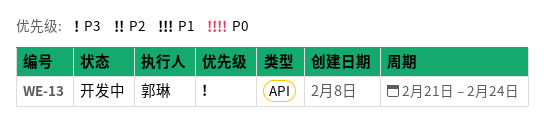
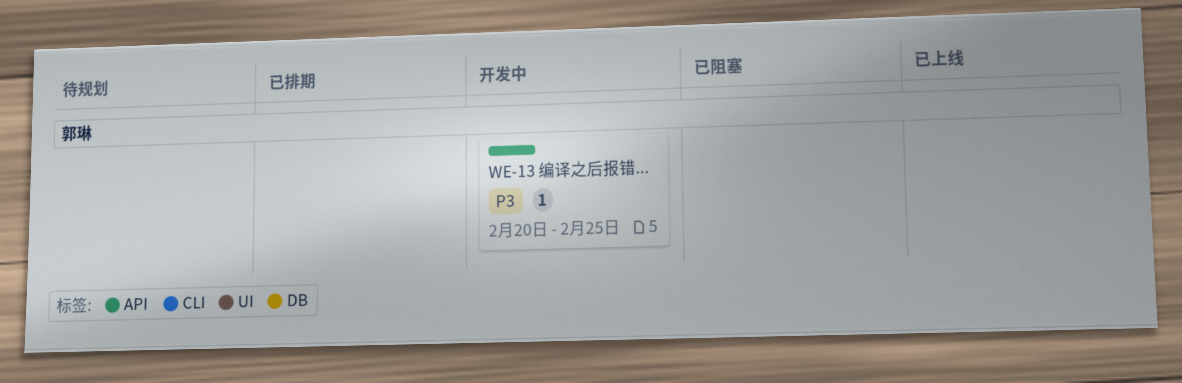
WE-13, start: Feb 21 -> Feb 20
WE-13, due: Feb 24 -> Feb 25

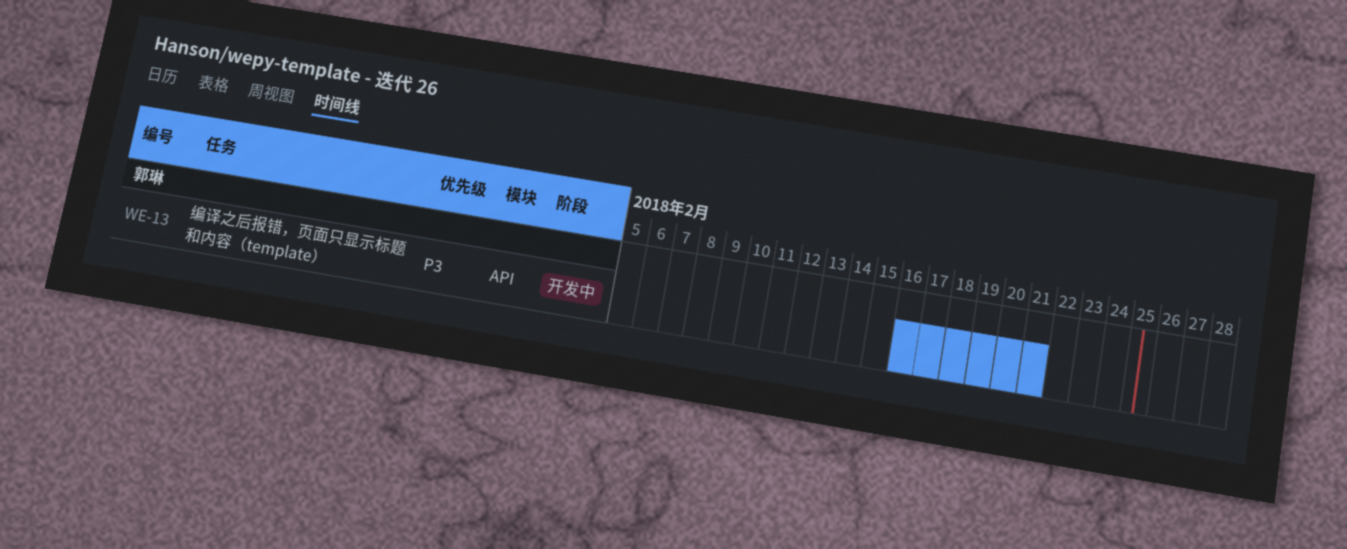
WE-13, start: Feb 20 -> Feb 16
WE-13, due: Feb 25 -> Feb 21

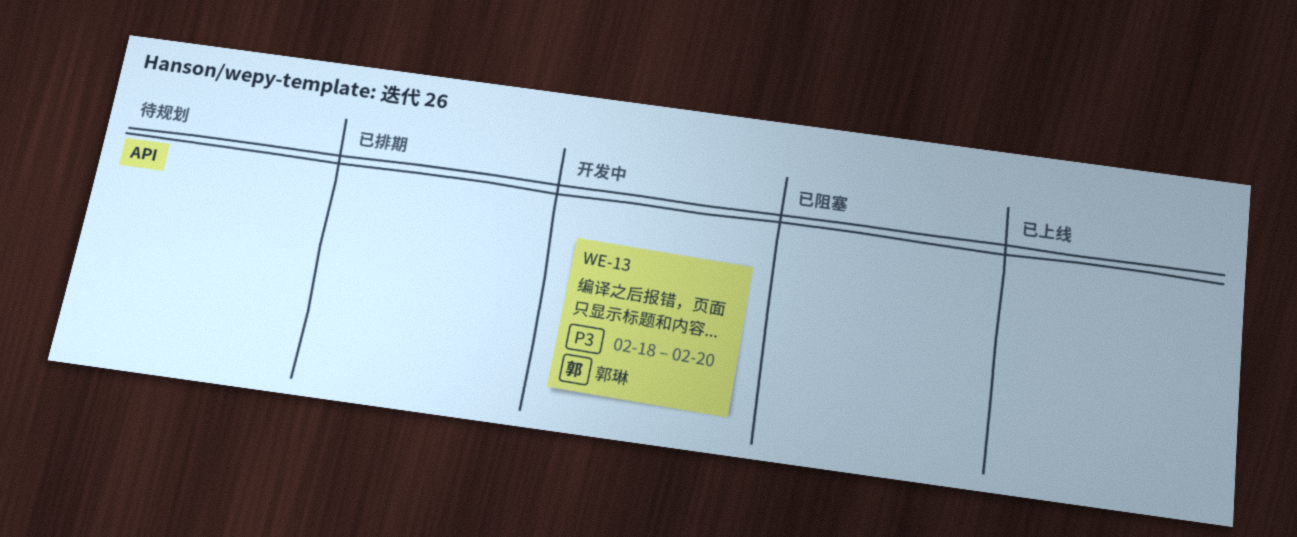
WE-13, start: Feb 16 -> Feb 18
WE-13, due: Feb 21 -> Feb 20

